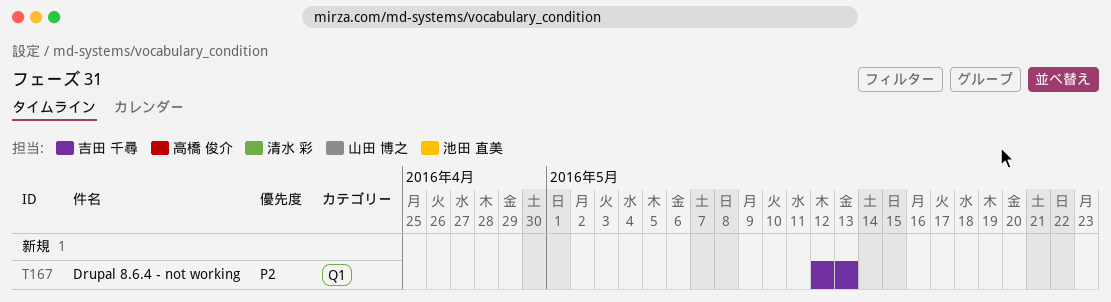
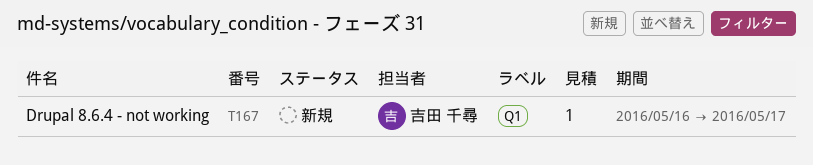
T167, start: May 12 -> May 16
T167, due: May 13 -> May 17

